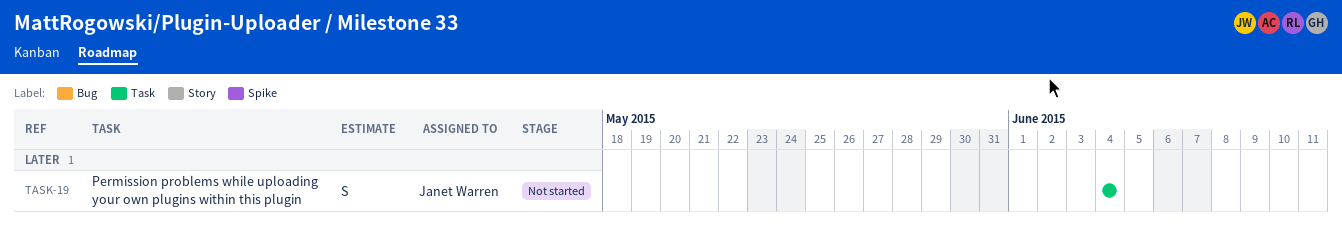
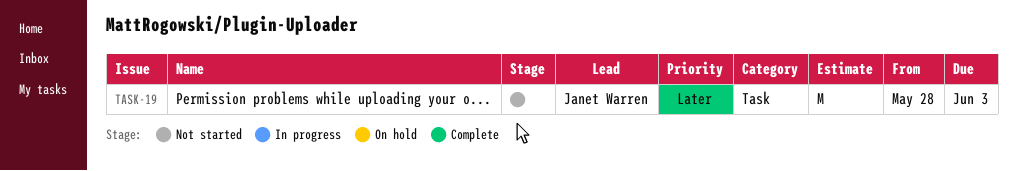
TASK-19, estimate: S -> M
TASK-19, start: Jun 4 -> May 28
TASK-19, due: Jun 4 -> Jun 3

